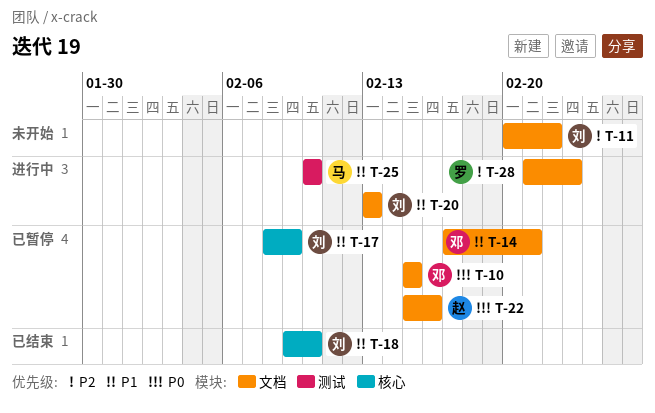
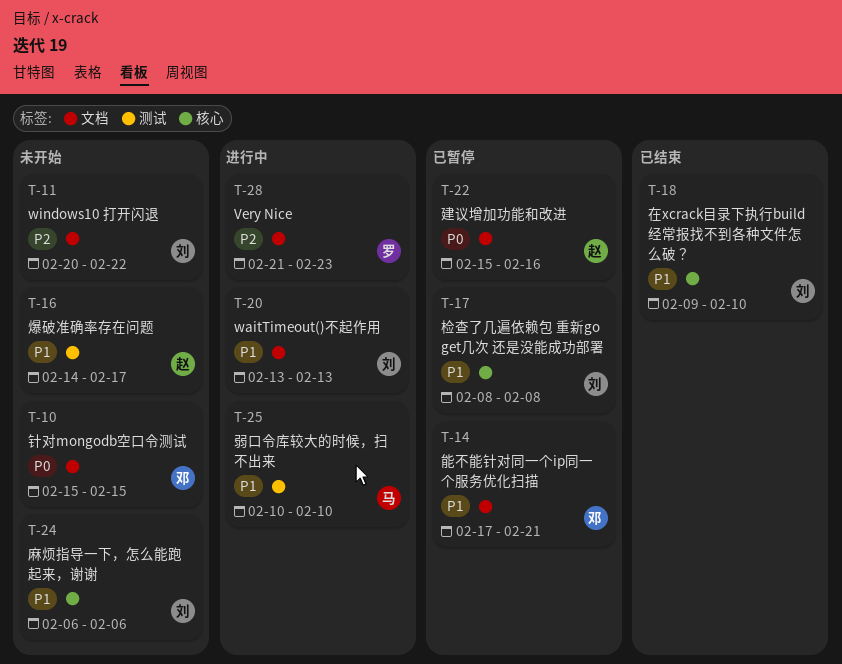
T-10, status: 已暂停 -> 未开始
T-16: none -> present
T-17, due: Feb 9 -> Feb 8
T-24: none -> present

